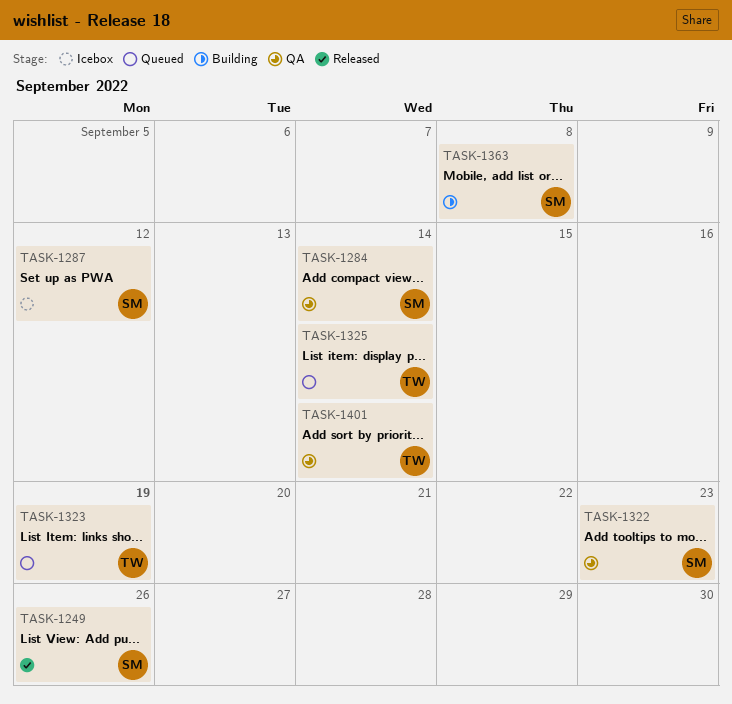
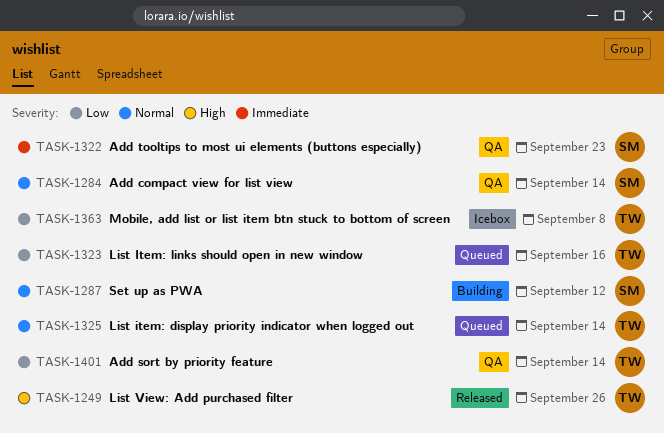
TASK-1249, owner: SM -> TW
TASK-1287, status: Icebox -> Building
TASK-1323, due: Sep 19 -> Sep 16
TASK-1363, status: Building -> Icebox
TASK-1363, owner: SM -> TW

